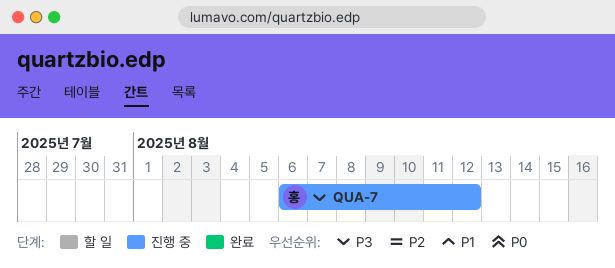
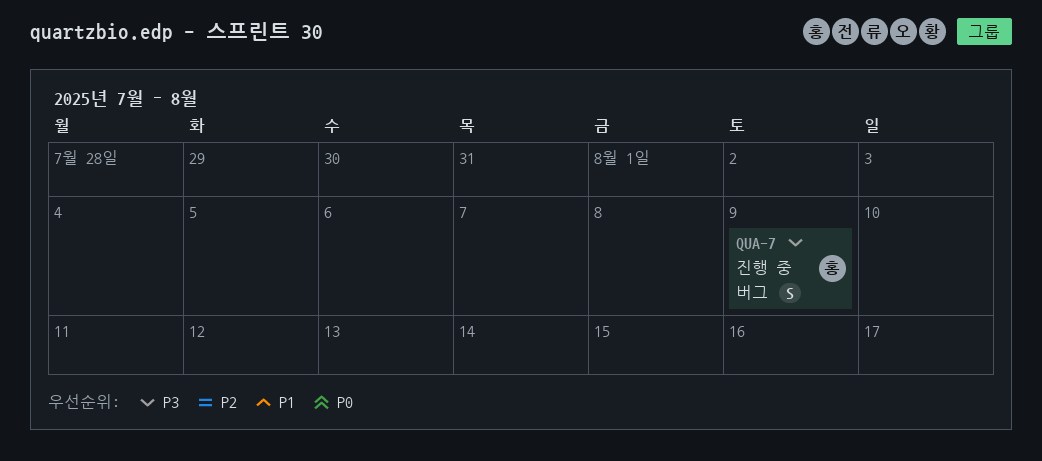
QUA-7, due: Aug 12 -> Aug 9

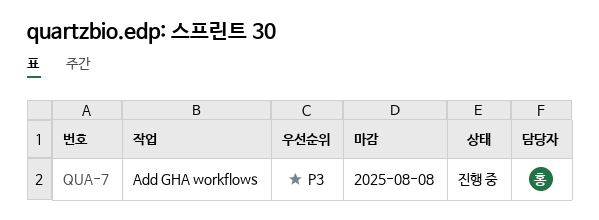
QUA-7, due: Aug 9 -> Aug 8

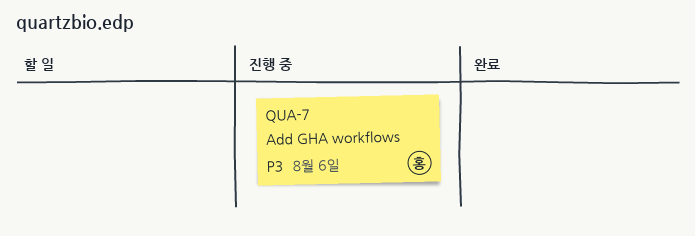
QUA-7, due: Aug 8 -> Aug 6

